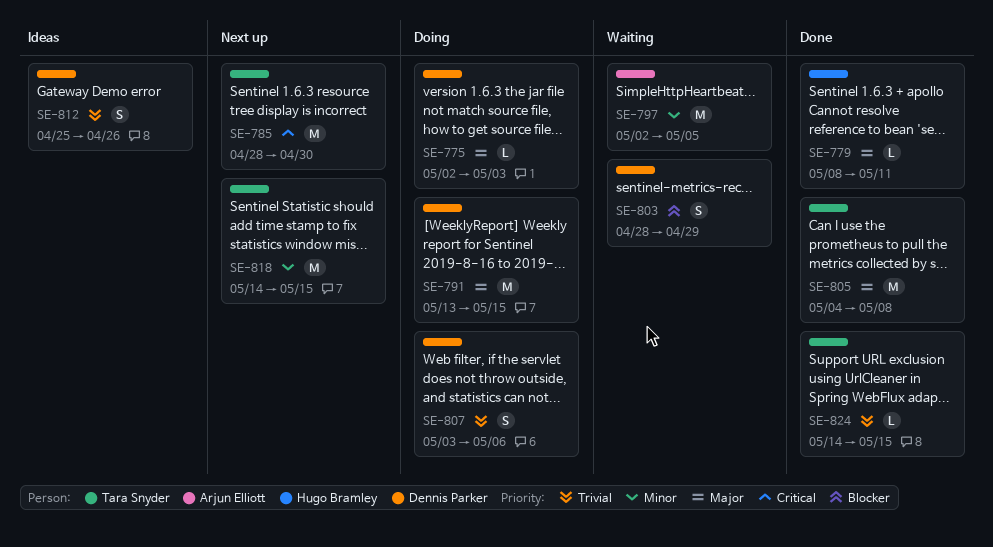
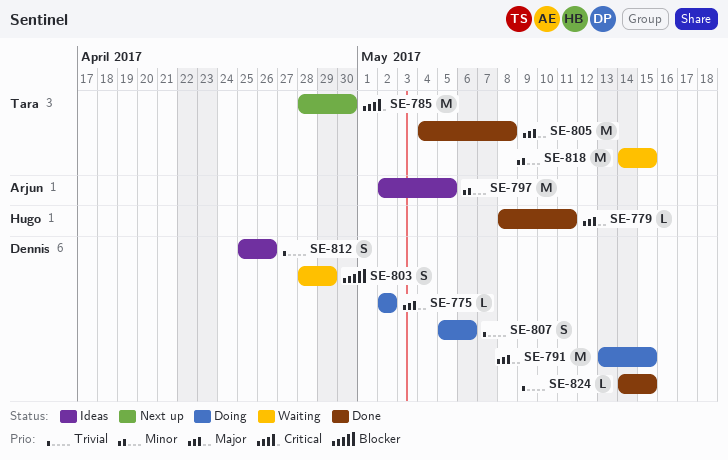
SE-775, due: May 3 -> May 2
SE-797, status: Waiting -> Ideas
SE-807, start: May 3 -> May 5
SE-818, status: Next up -> Waiting
SE-824, owner: Tara Snyder -> Dennis Parker

